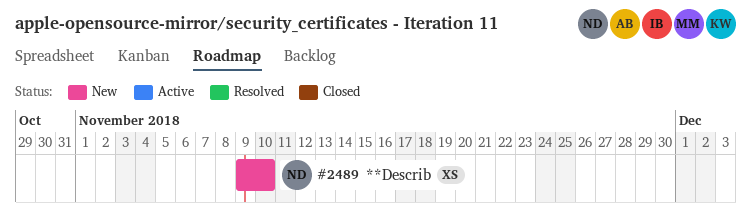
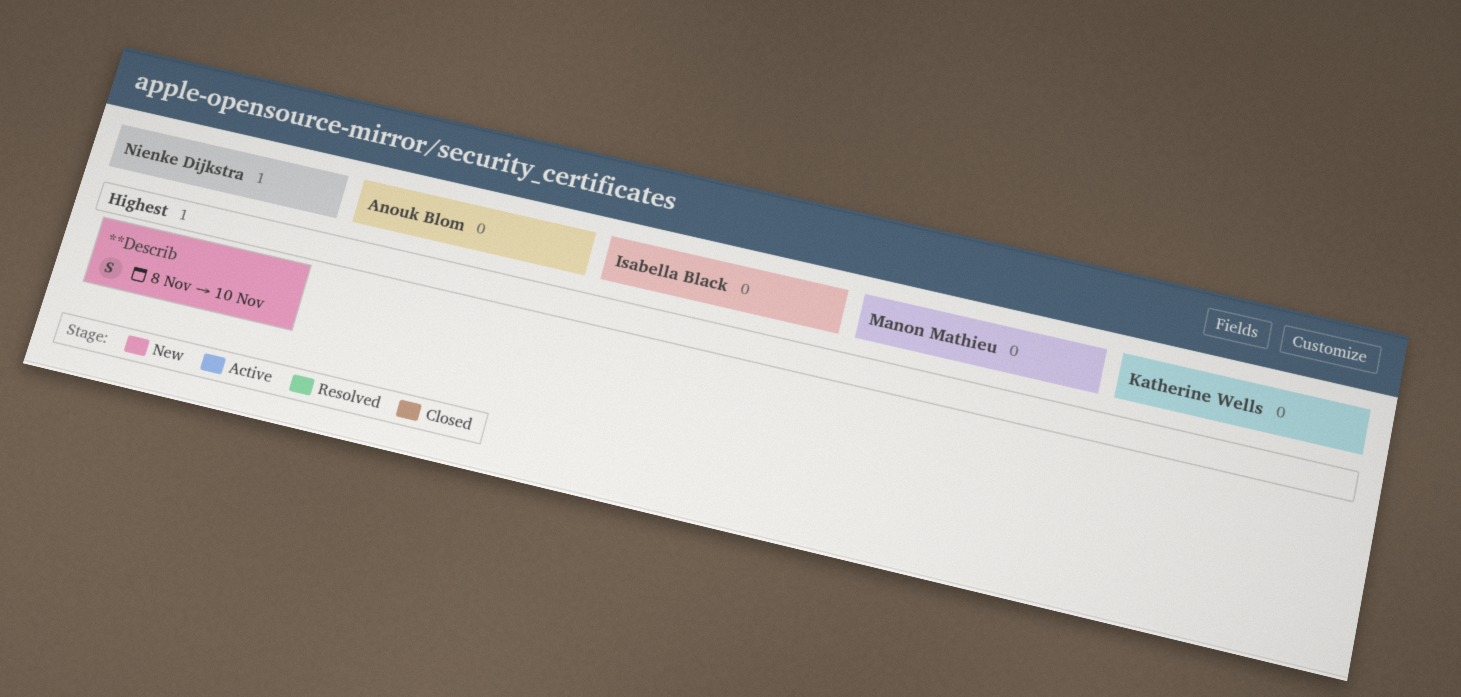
**Describ, estimate: XS -> S
**Describ, start: Nov 9 -> Nov 8

